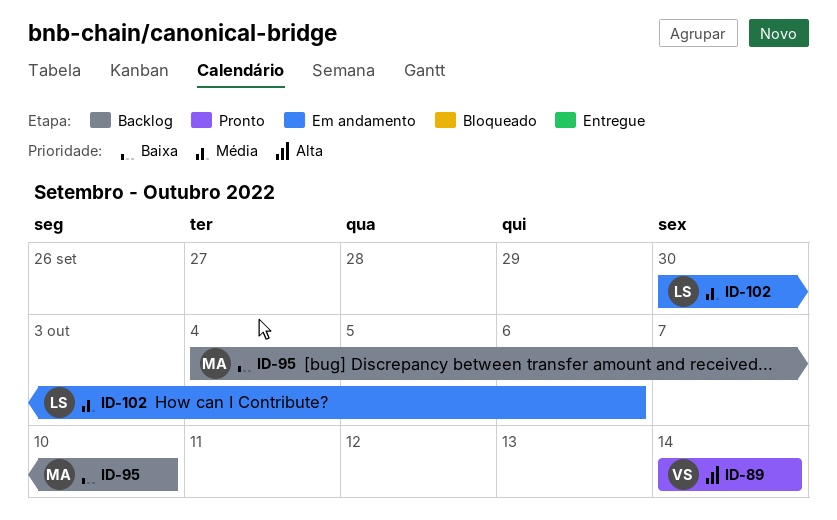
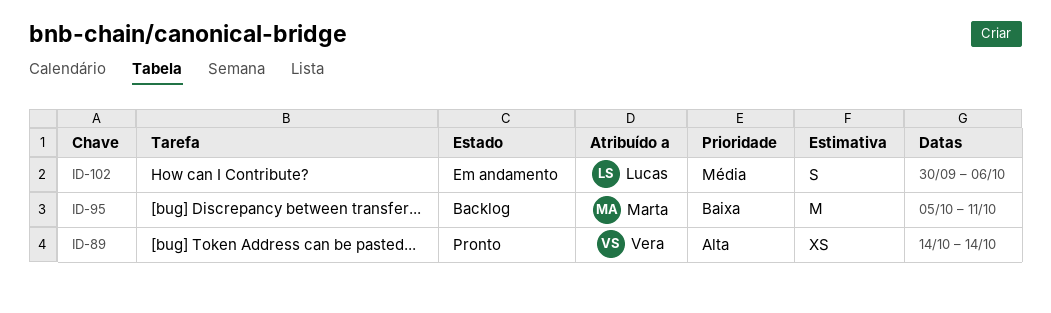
ID-95, start: Oct 4 -> Oct 5
ID-95, due: Oct 10 -> Oct 11

